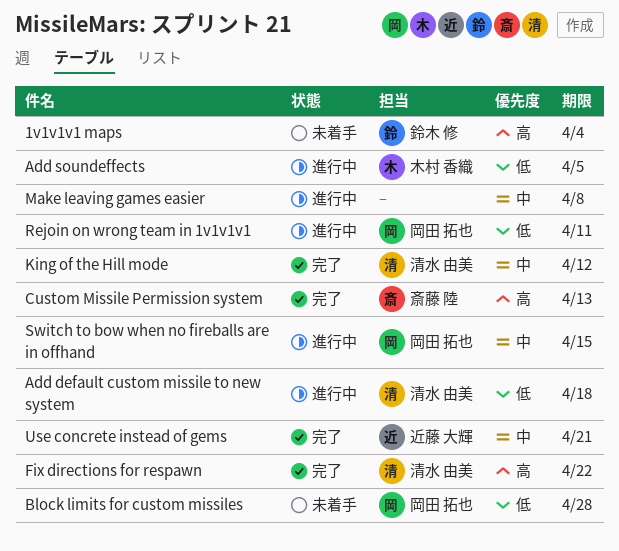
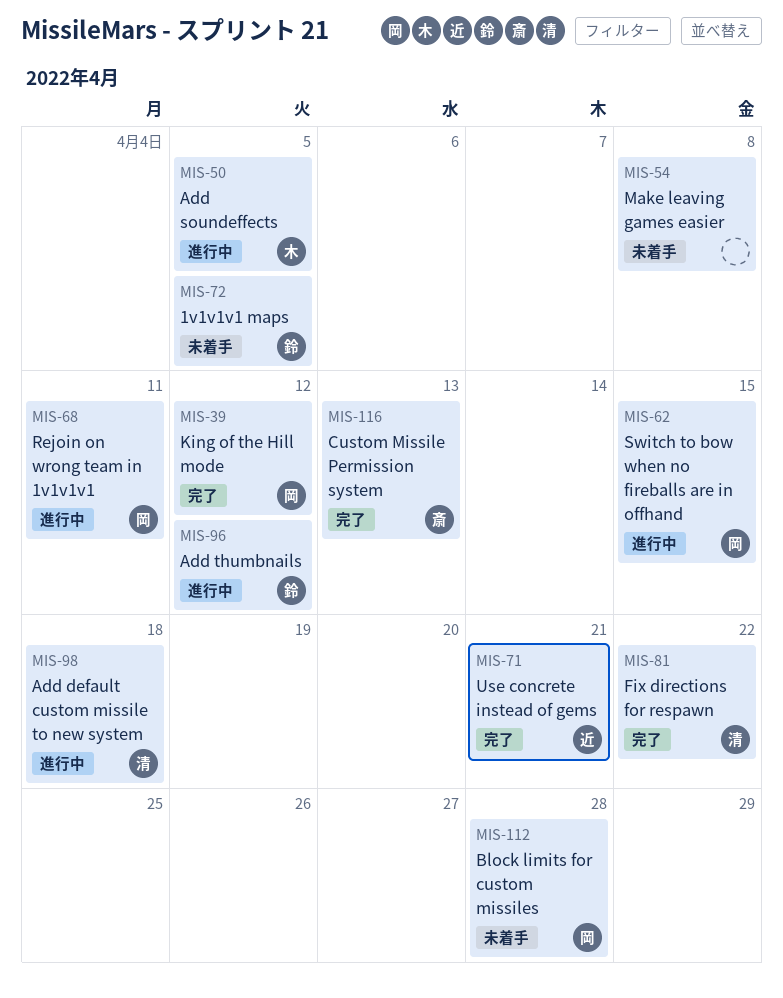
1v1v1v1 maps, due: Apr 4 -> Apr 5
Add thumbnails: none -> present
King of the Hill mode, owner: 清水 由美 -> 岡田 拓也
Make leaving games easier, status: 進行中 -> 未着手

